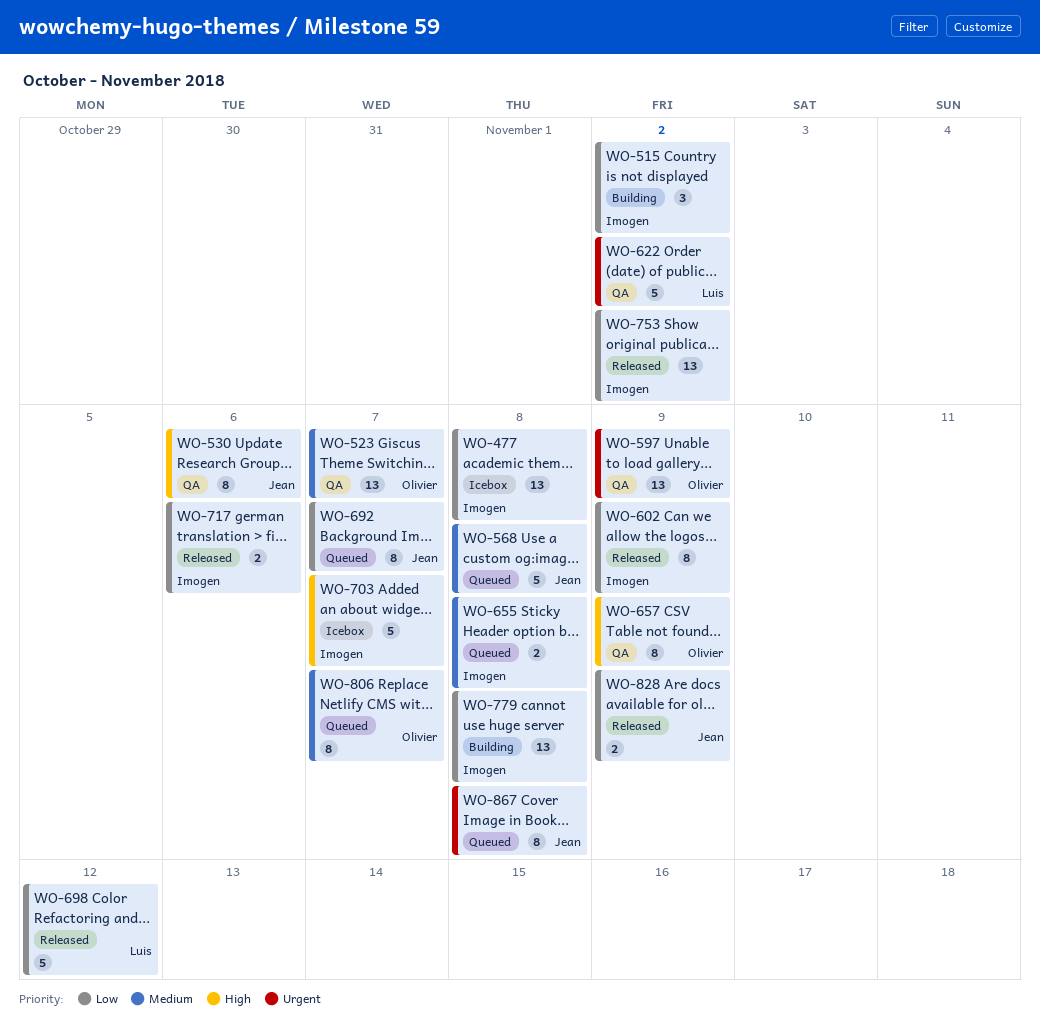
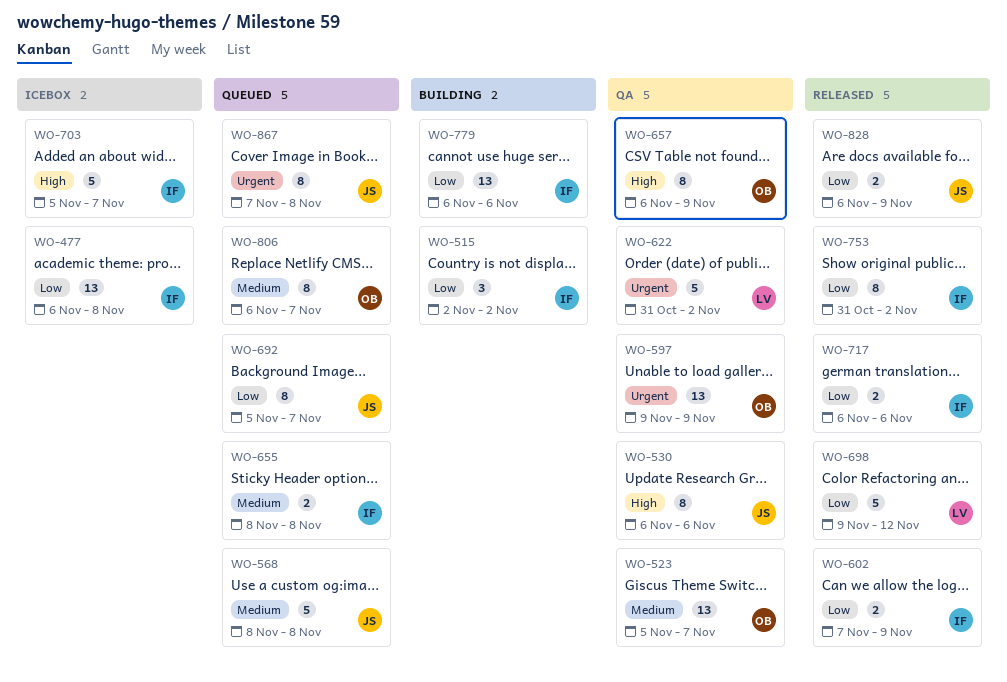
WO-602, estimate: 8 -> 2
WO-753, estimate: 13 -> 8
WO-779, due: Nov 8 -> Nov 6

